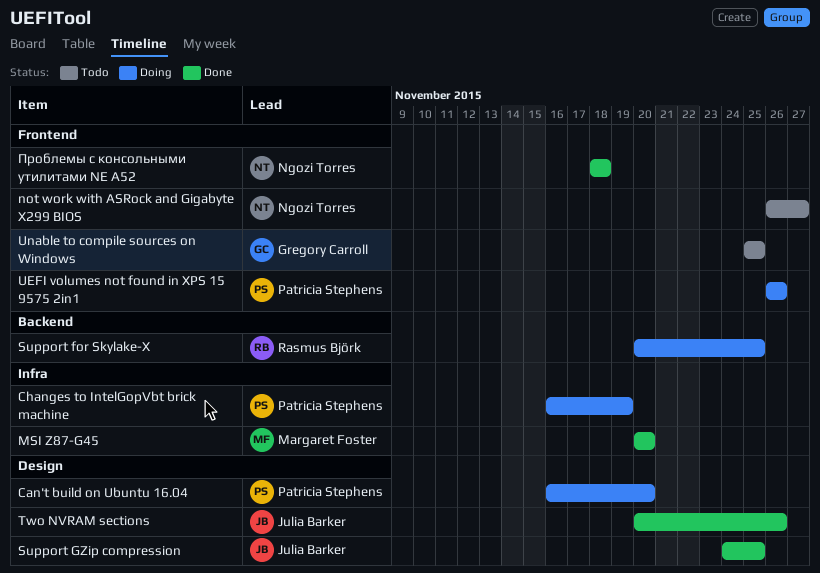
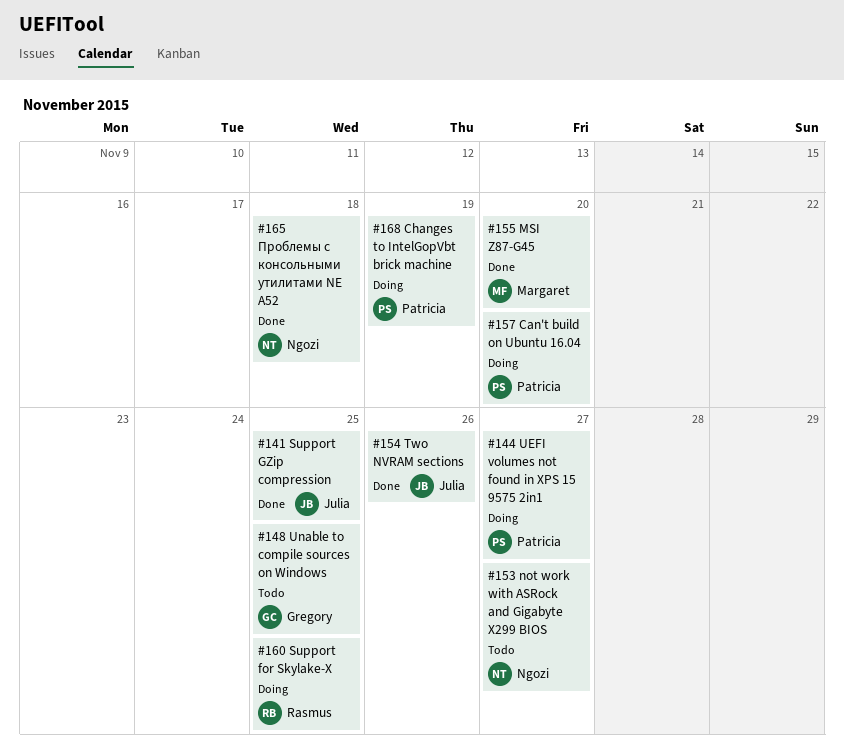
UEFI volumes not found in XPS 15 9575 2in1, due: Nov 26 -> Nov 27

